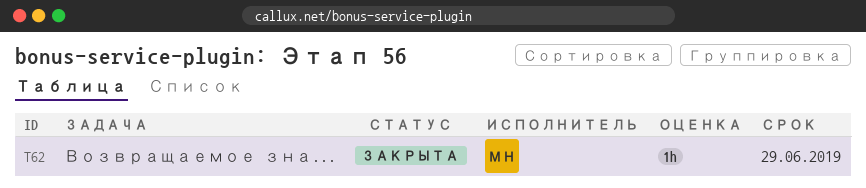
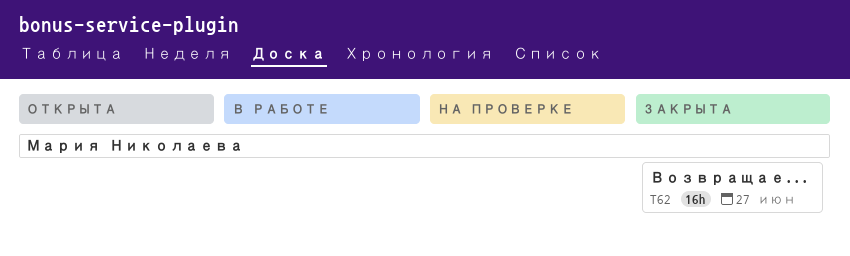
T62, estimate: 1h -> 16h
T62, due: Jun 29 -> Jun 27

